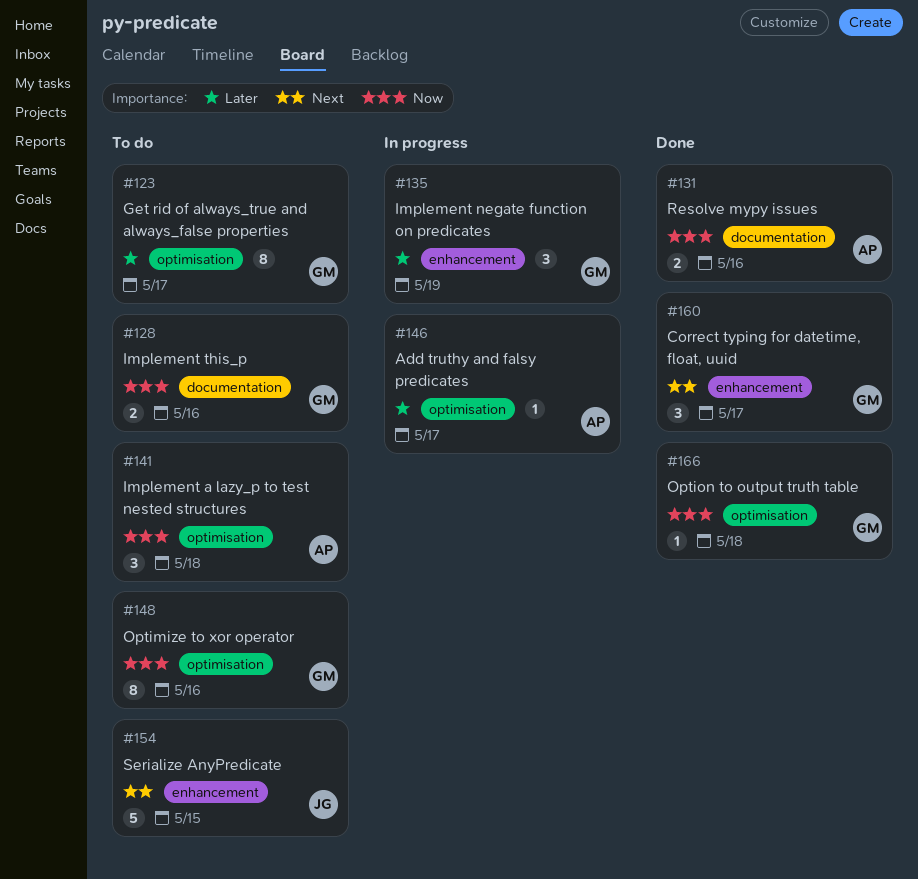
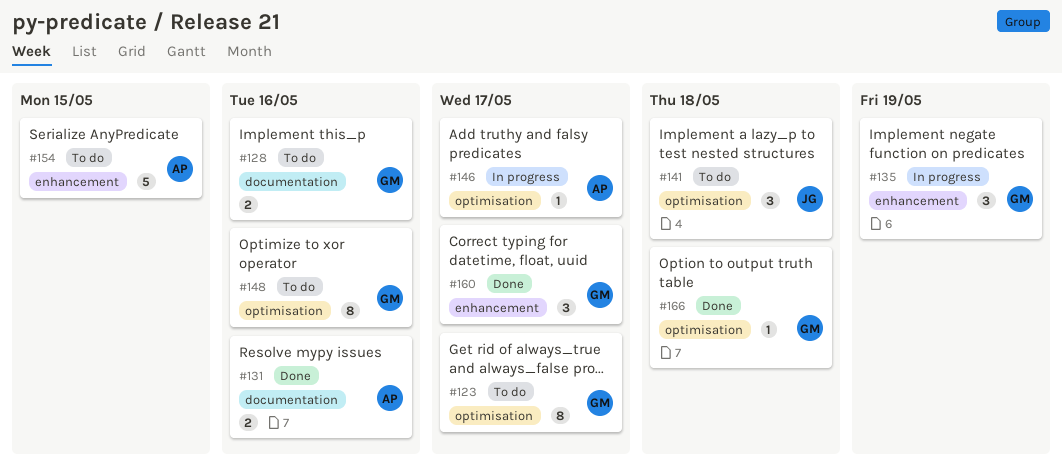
#141, owner: AP -> JG
#154, owner: JG -> AP

